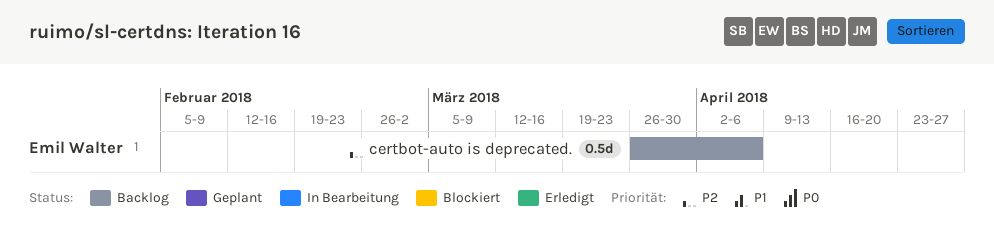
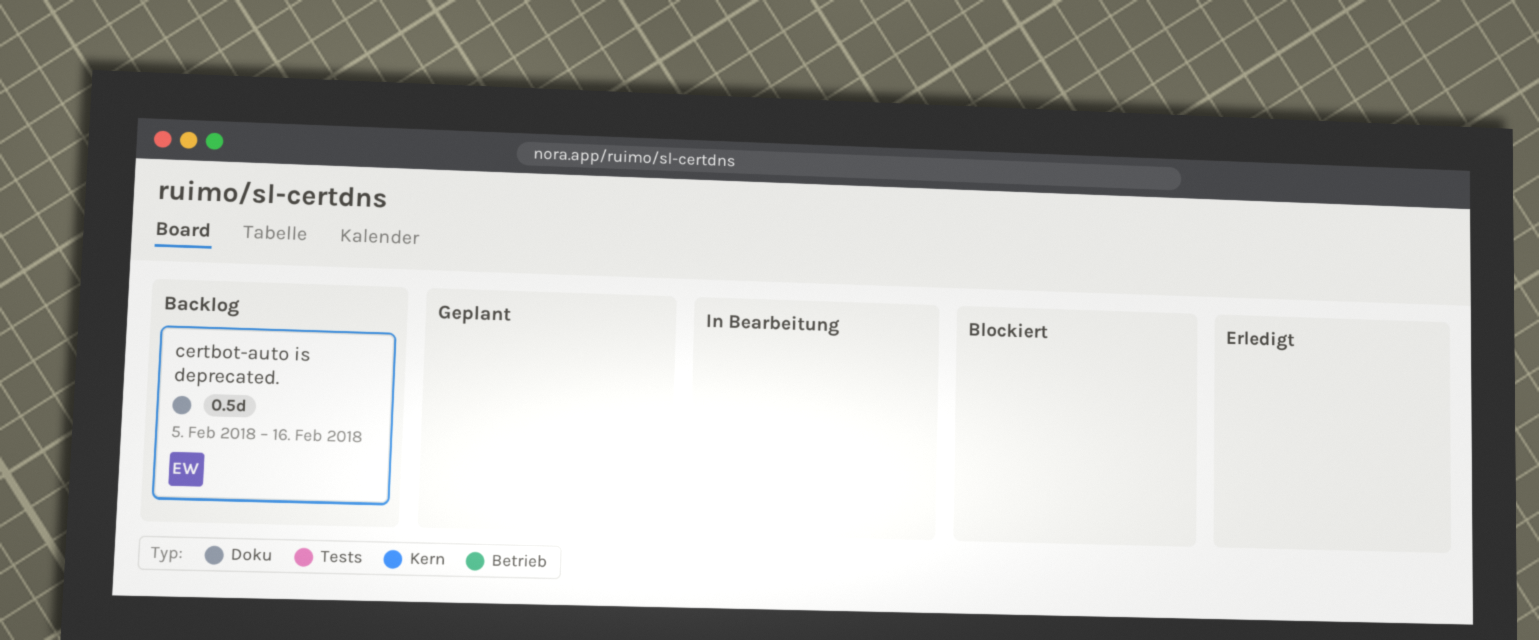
certbot-auto is deprecated., start: Mar 26 -> Feb 5
certbot-auto is deprecated., due: Apr 6 -> Feb 16

